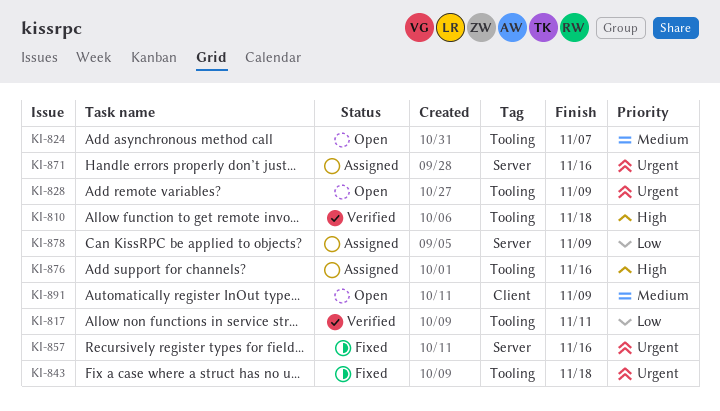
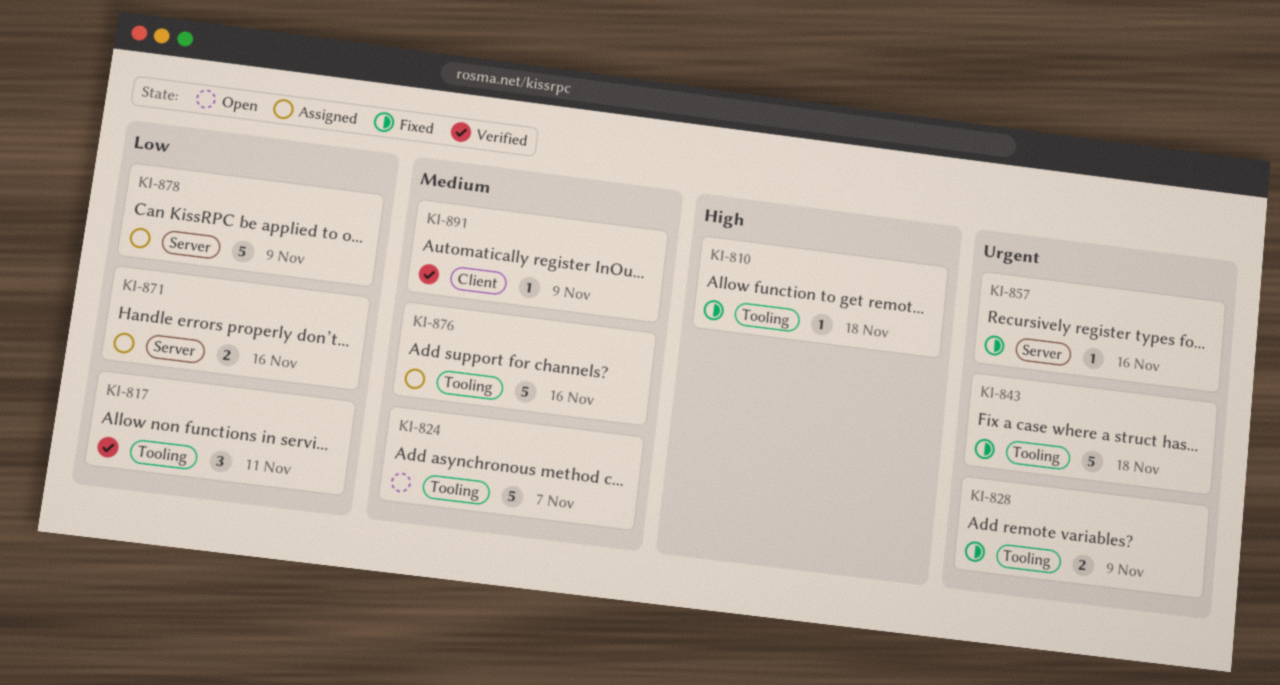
KI-810, status: Verified -> Fixed
KI-828, status: Open -> Fixed
KI-871, priority: Urgent -> Low
KI-876, priority: High -> Medium
KI-891, status: Open -> Verified

